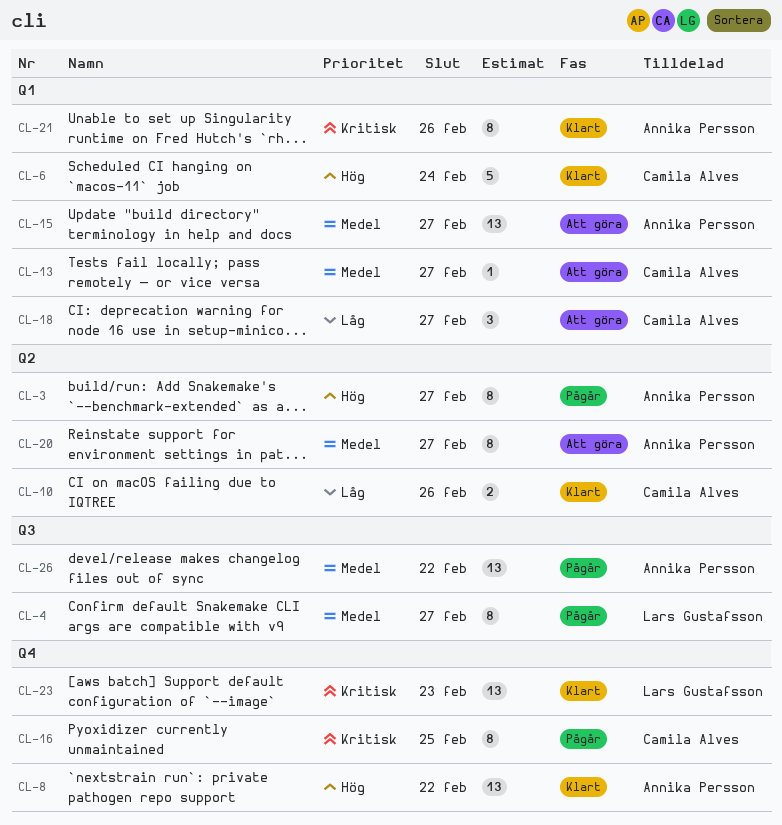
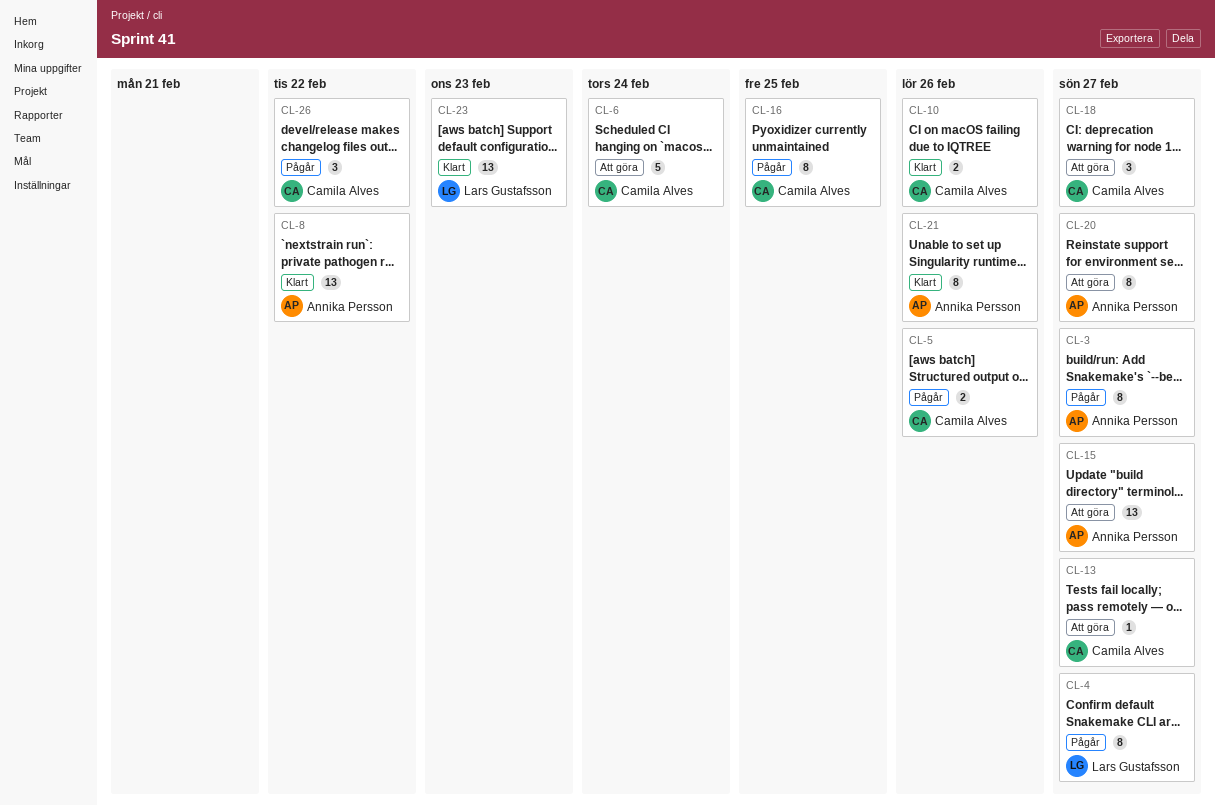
CL-5: none -> present
CL-6, status: Klart -> Att göra
CL-26, owner: Annika Persson -> Camila Alves
CL-26, estimate: 13 -> 3

